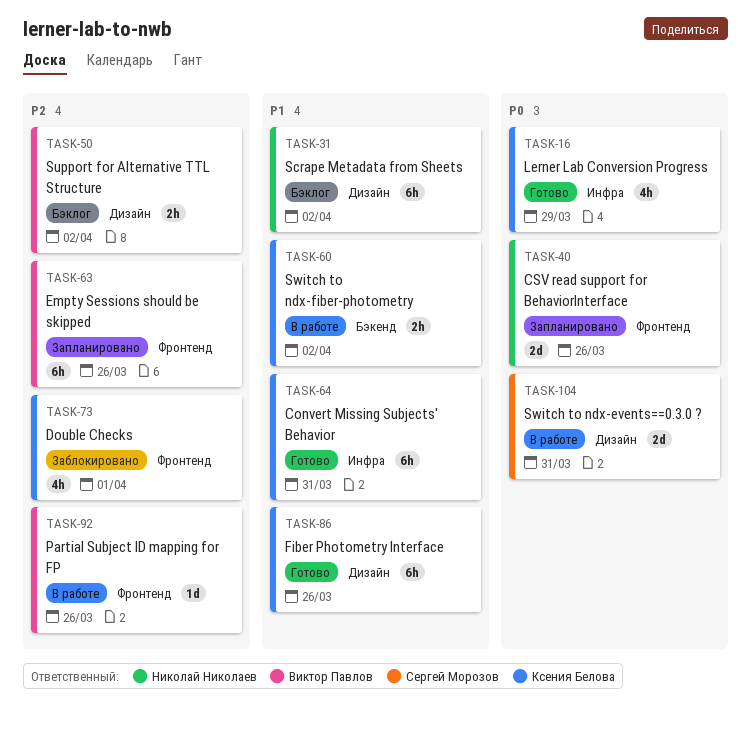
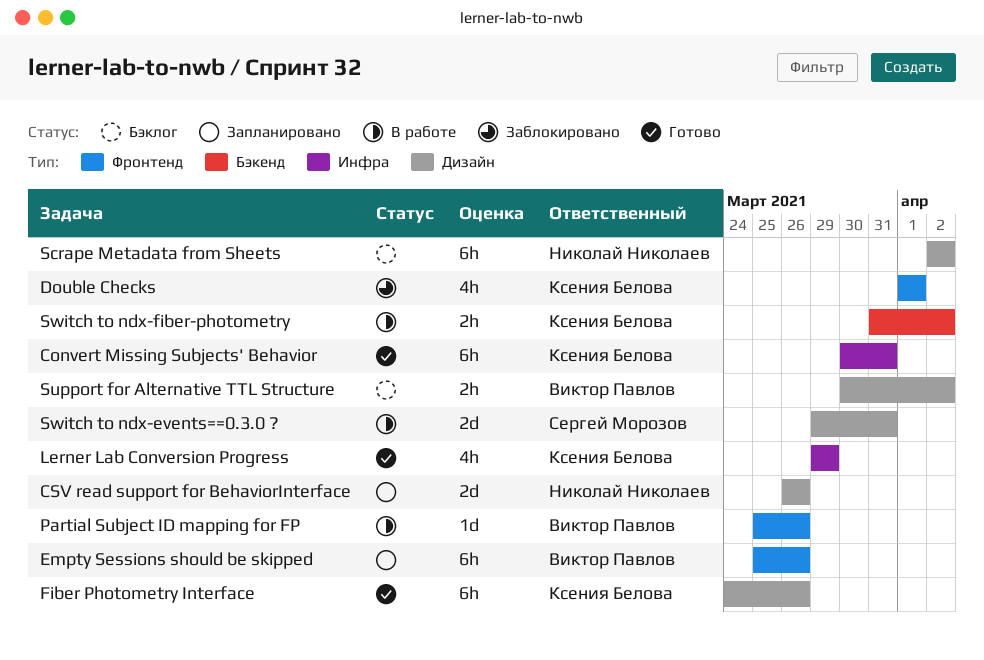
CSV read support for BehaviorInterface, label: Фронтенд -> Дизайн

